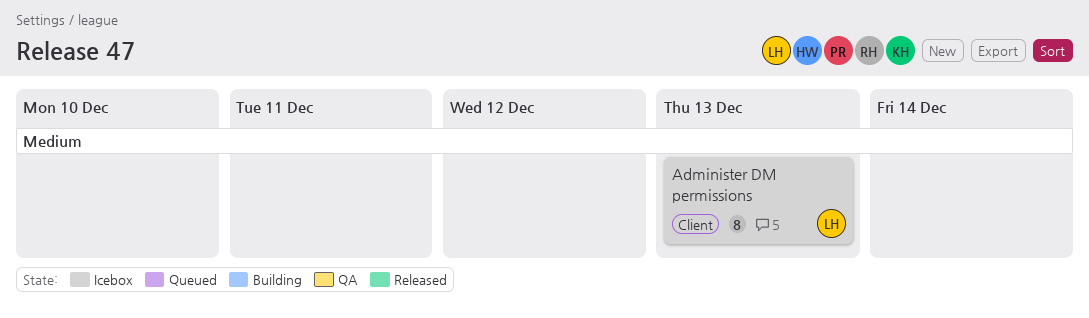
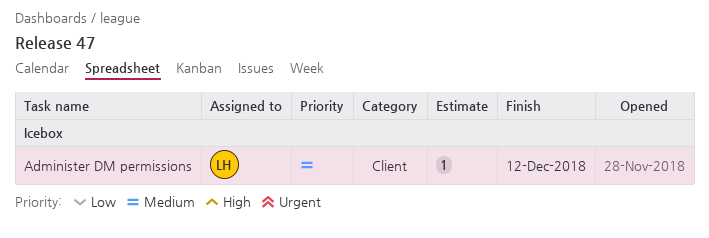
Administer DM permissions, estimate: 8 -> 1
Administer DM permissions, due: Dec 13 -> Dec 12

